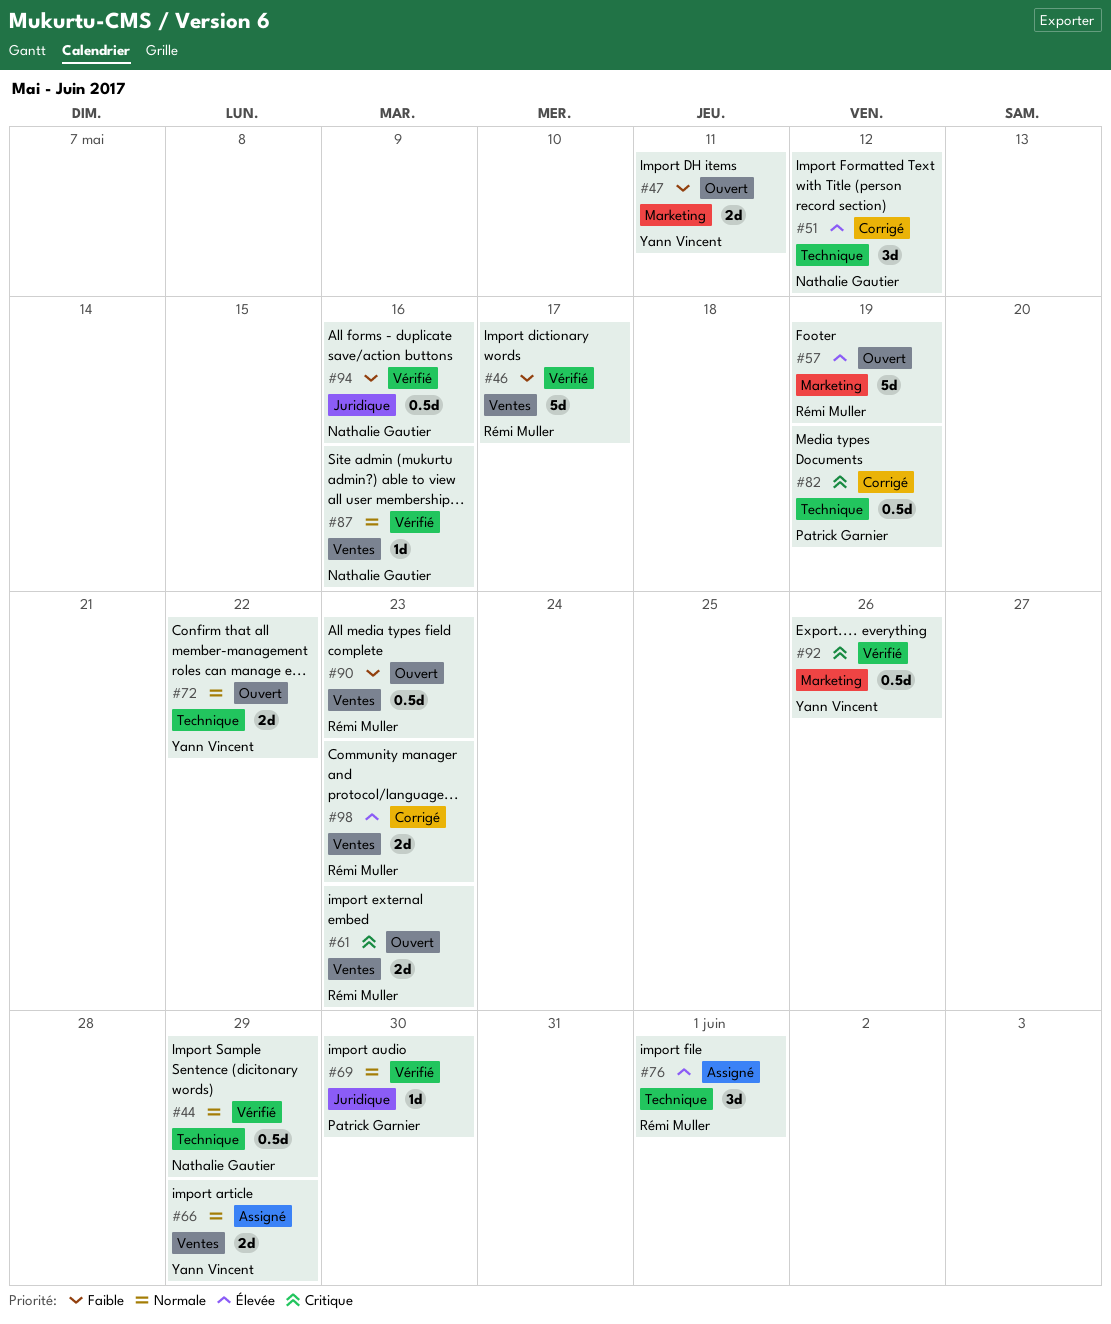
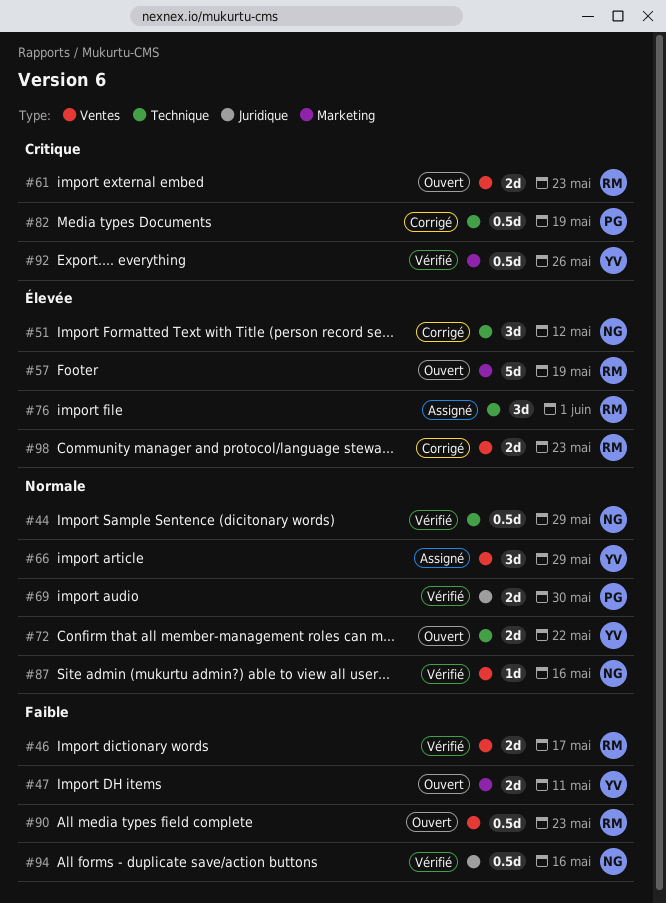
#46, estimate: 5d -> 2d
#66, estimate: 2d -> 3d
#69, estimate: 1d -> 2d

